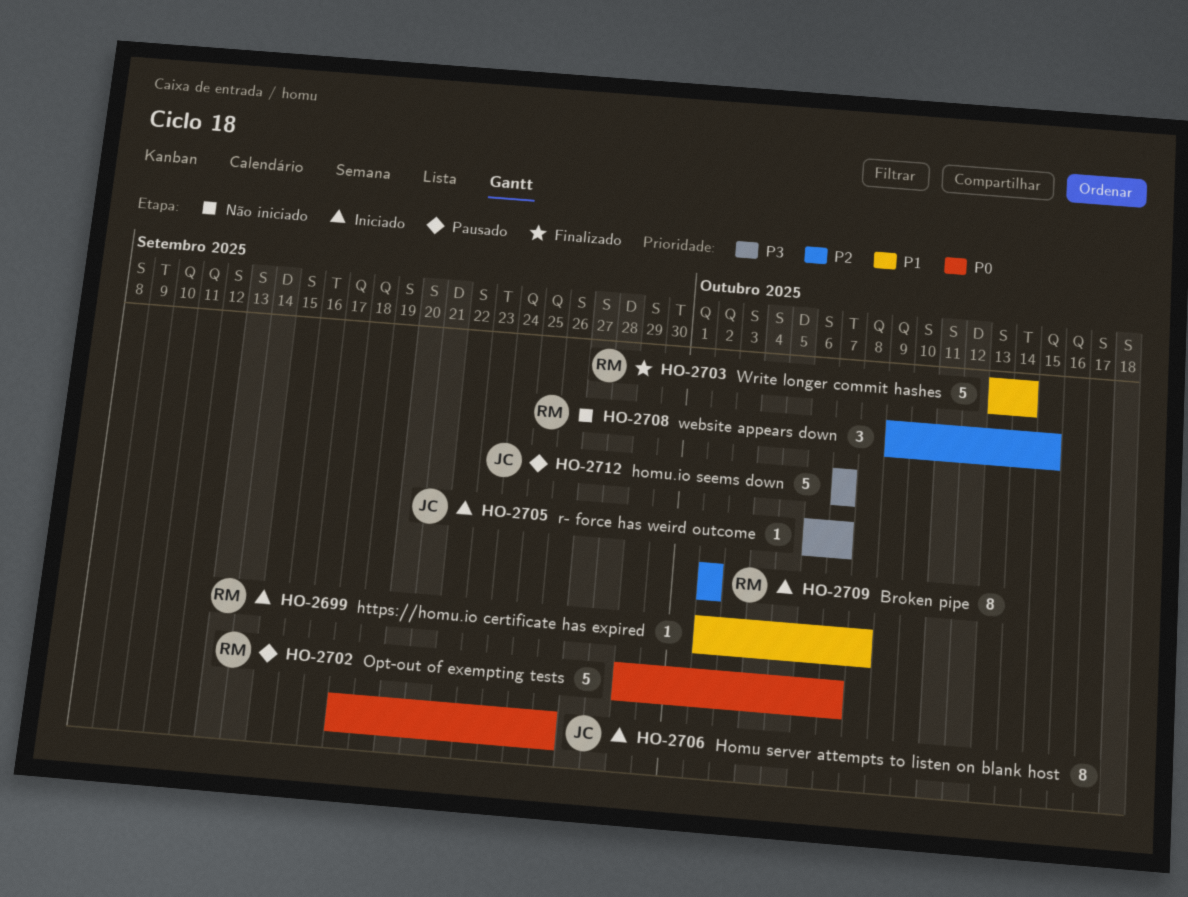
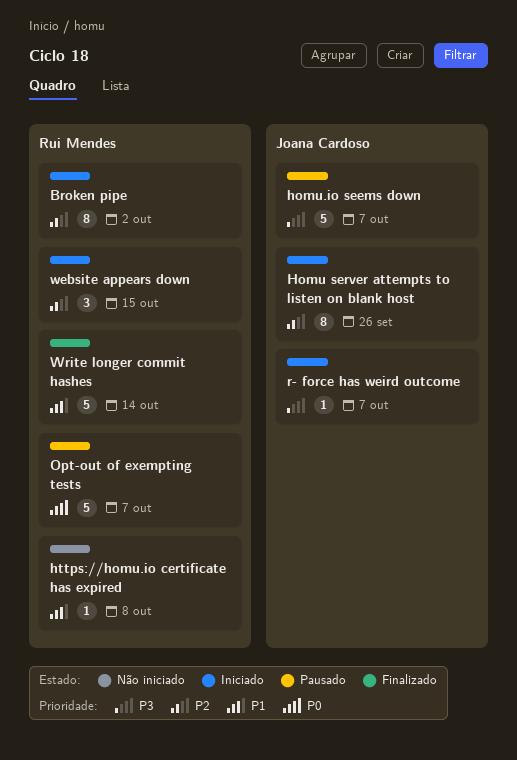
Homu server attempts to listen on blank host, priority: P0 -> P2
https://homu.io certificate has expired, status: Iniciado -> Não iniciado
website appears down, status: Não iniciado -> Iniciado

